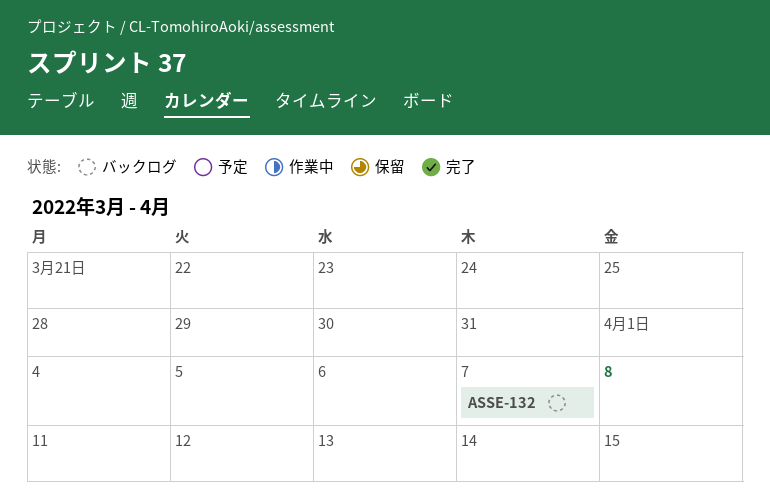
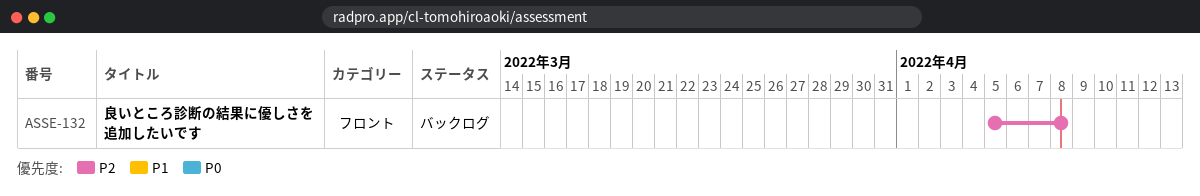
ASSE-132, due: Apr 7 -> Apr 8

